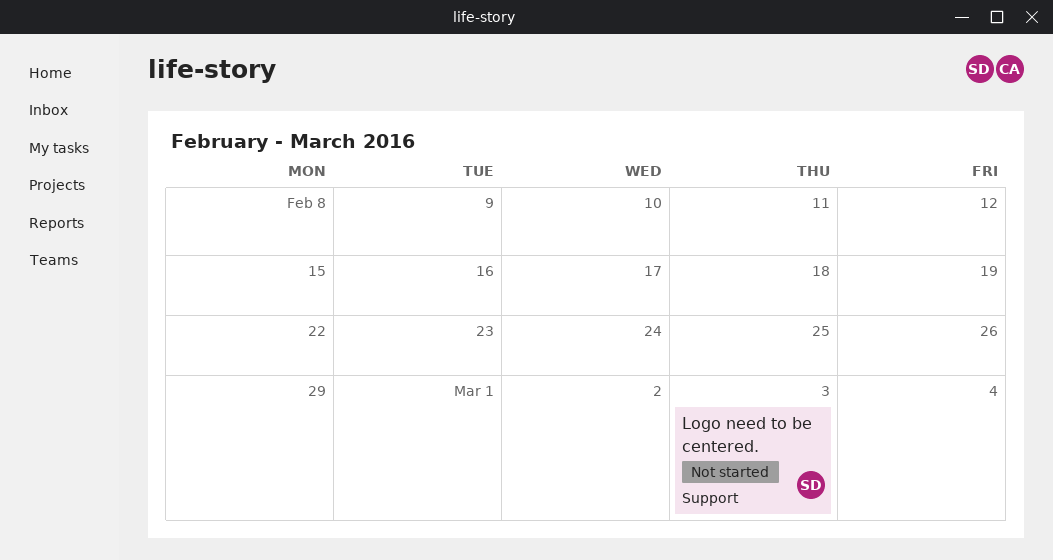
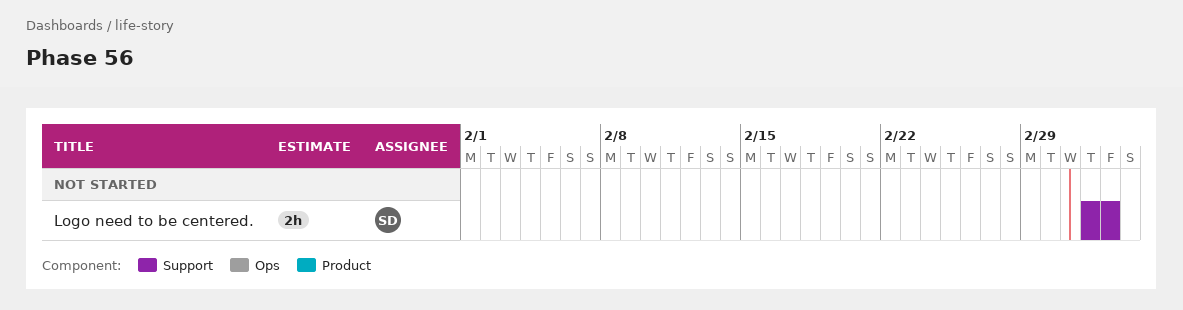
Logo need to be centered., due: Mar 3 -> Mar 4

